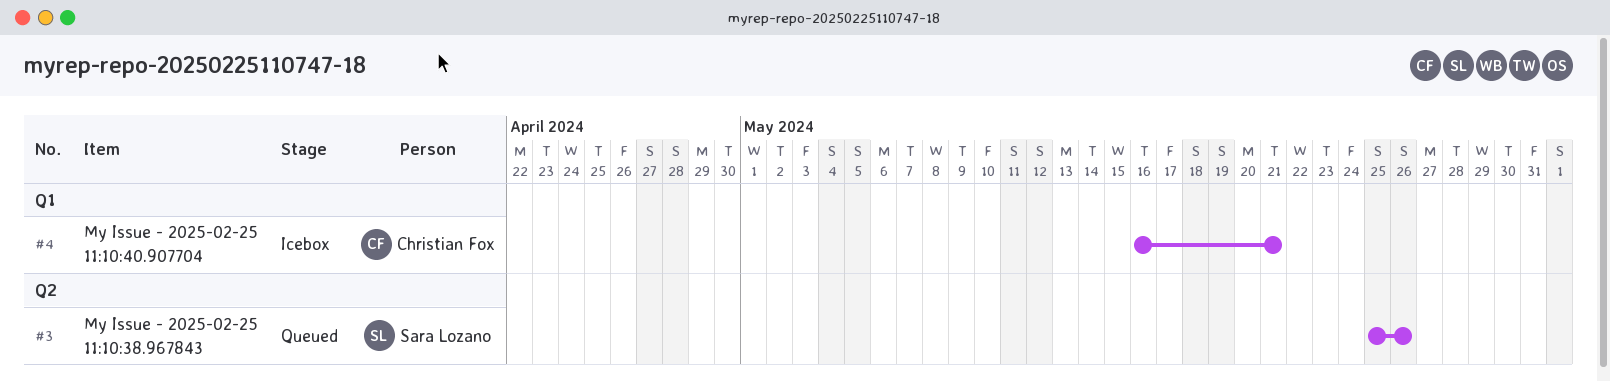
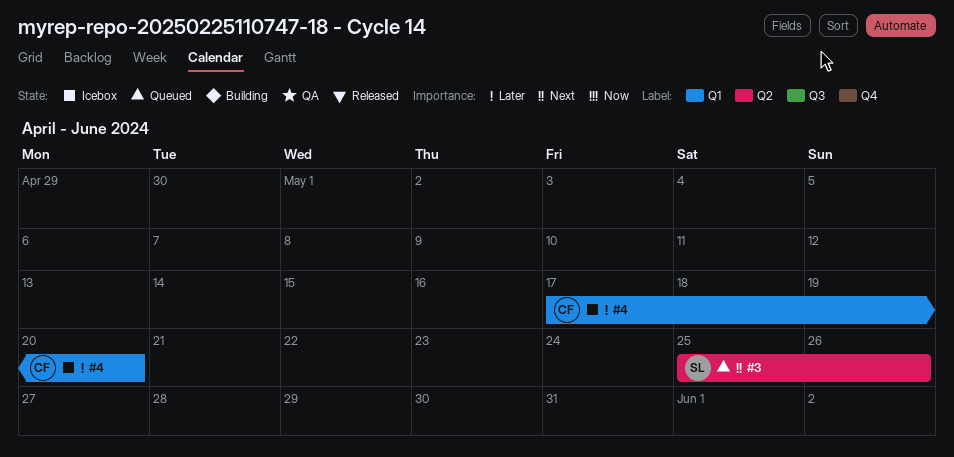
#4, start: May 16 -> May 17
#4, due: May 21 -> May 20

